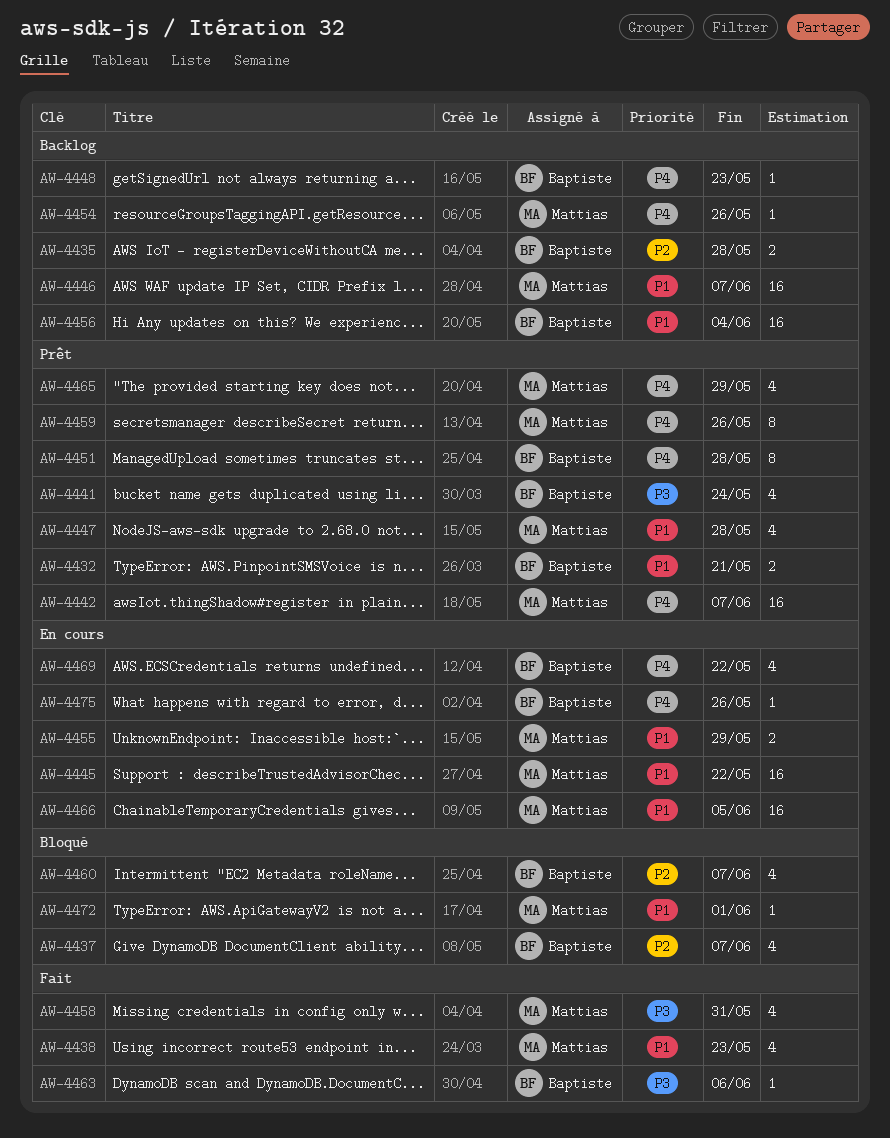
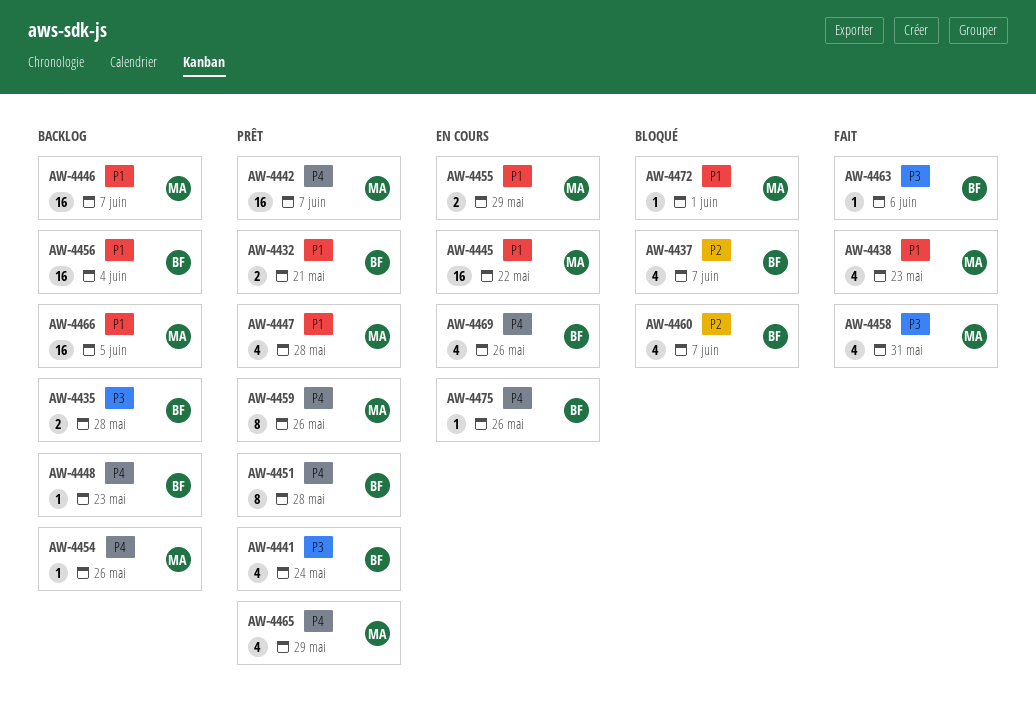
AW-4435, priority: P2 -> P3
AW-4466, status: En cours -> Backlog
AW-4469, due: May 22 -> May 26

